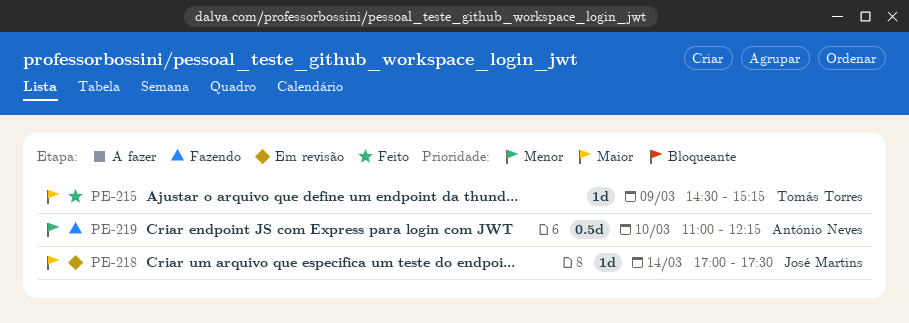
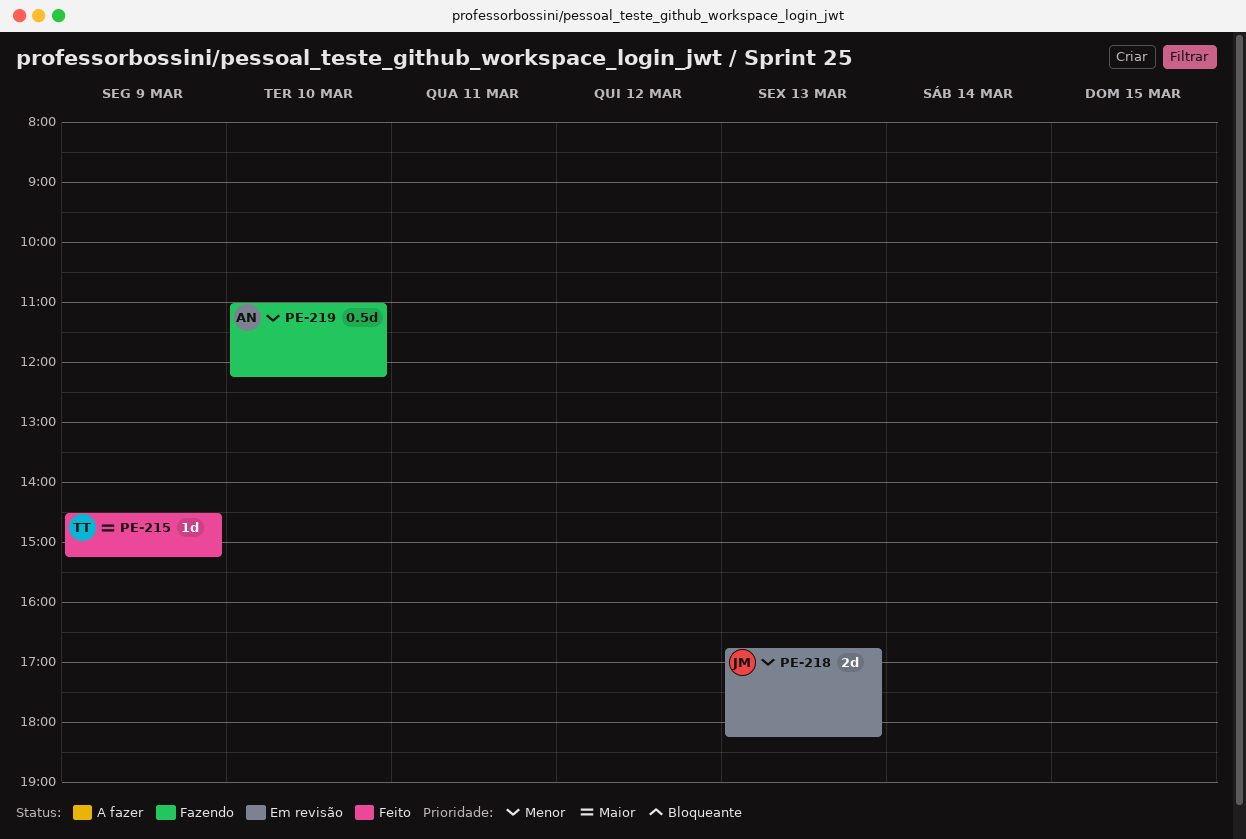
PE-218, priority: Maior -> Menor
PE-218, estimate: 1d -> 2d
PE-218, day: Mar 14 -> Mar 13
PE-218, begins: 17:00 -> 16:45
PE-218, ends: 17:30 -> 18:15

